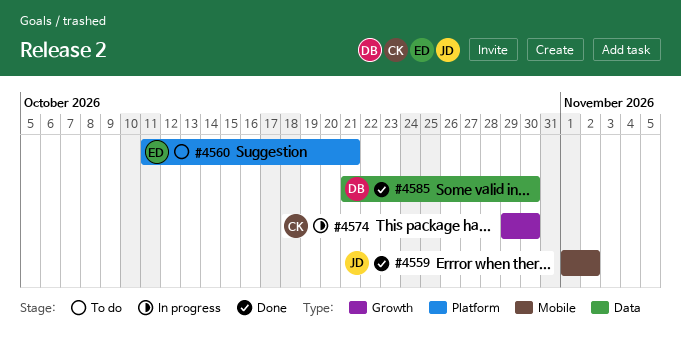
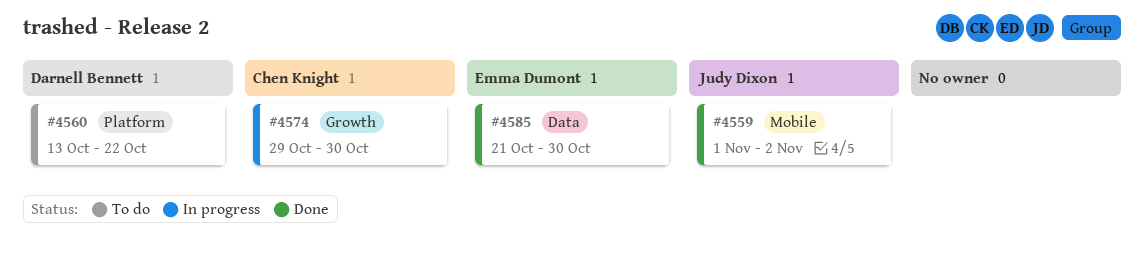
#4560, owner: Emma Dumont -> Darnell Bennett
#4560, start: Oct 11 -> Oct 13
#4560, due: Oct 21 -> Oct 22
#4585, owner: Darnell Bennett -> Emma Dumont

